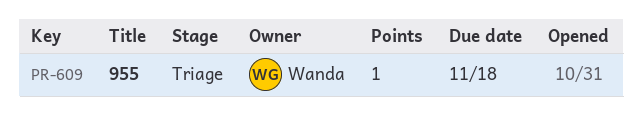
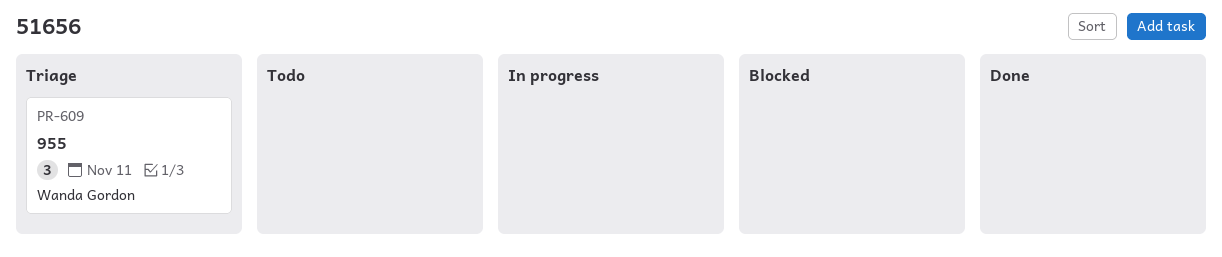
PR-609, estimate: 1 -> 3
PR-609, due: Nov 18 -> Nov 11

